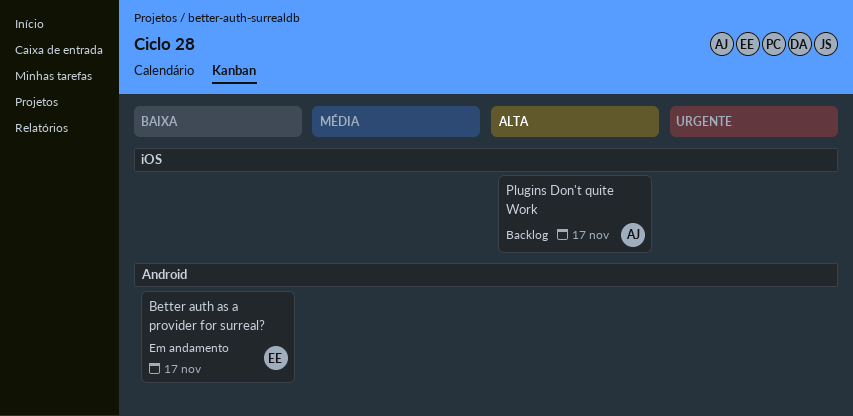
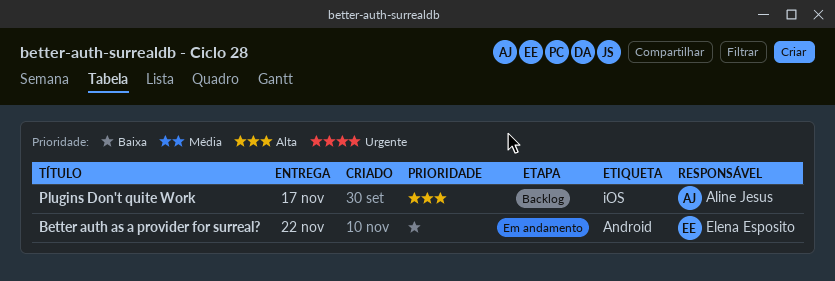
Better auth as a provider for surreal?, due: Nov 17 -> Nov 22

